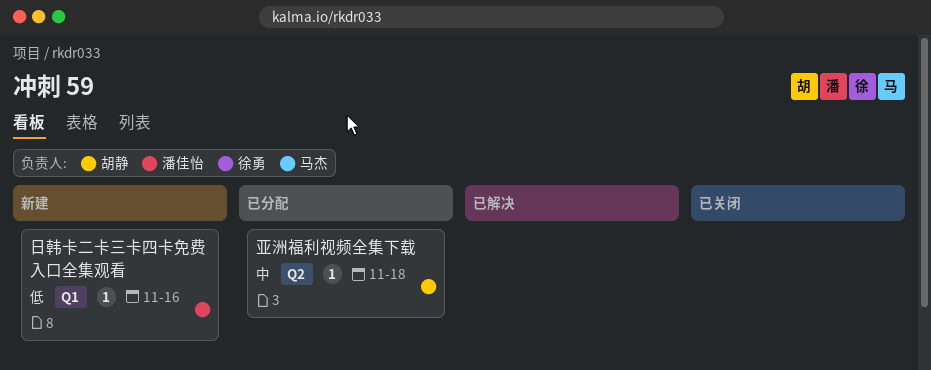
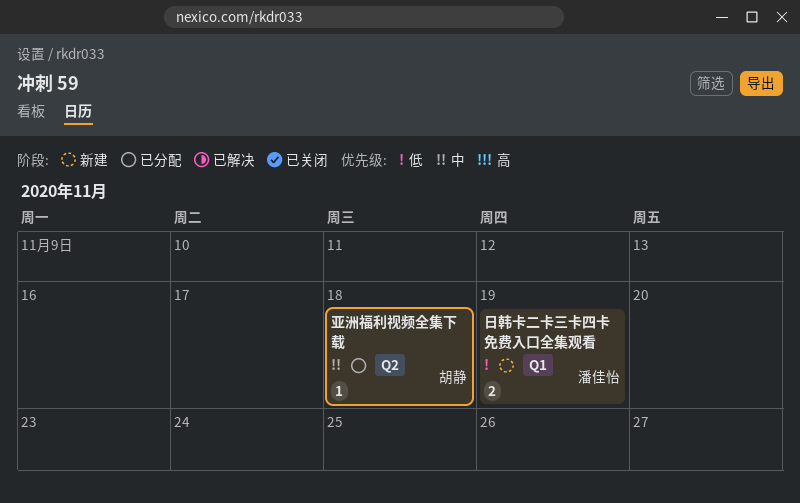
日韩卡二卡三卡四卡免费入口全集观看, estimate: 1 -> 2
日韩卡二卡三卡四卡免费入口全集观看, due: Nov 16 -> Nov 19

